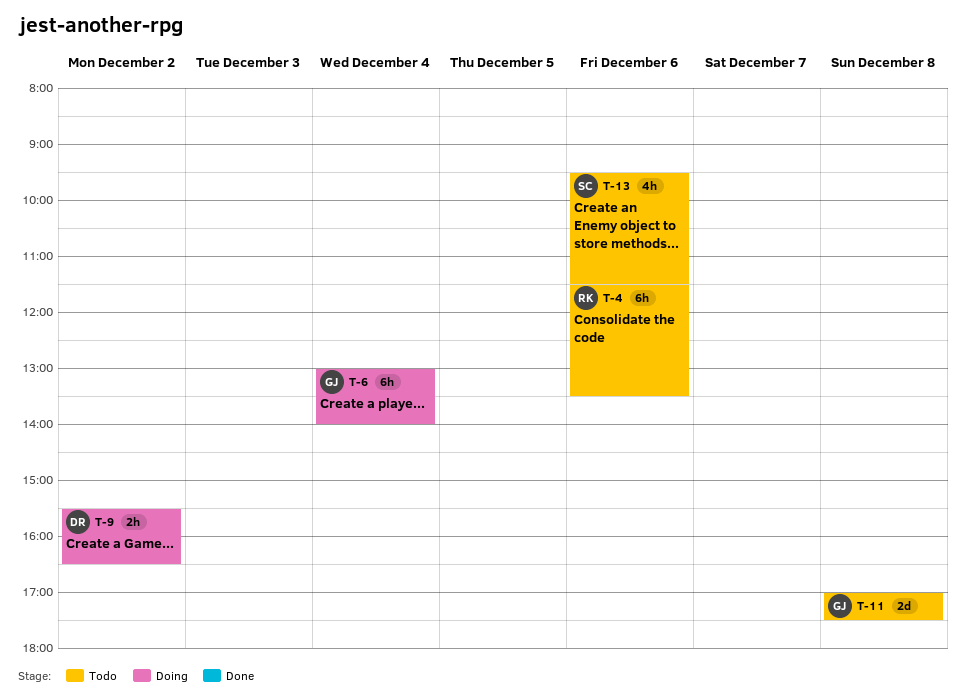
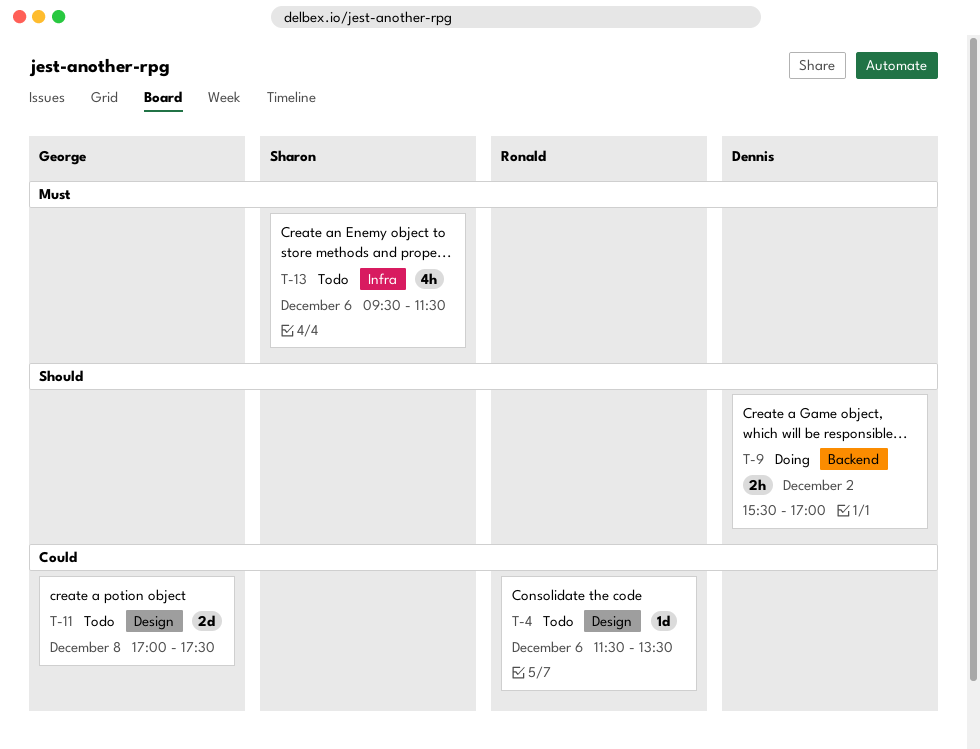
T-4, estimate: 6h -> 1d
T-6: present -> none
T-9, ends: 16:30 -> 17:00

